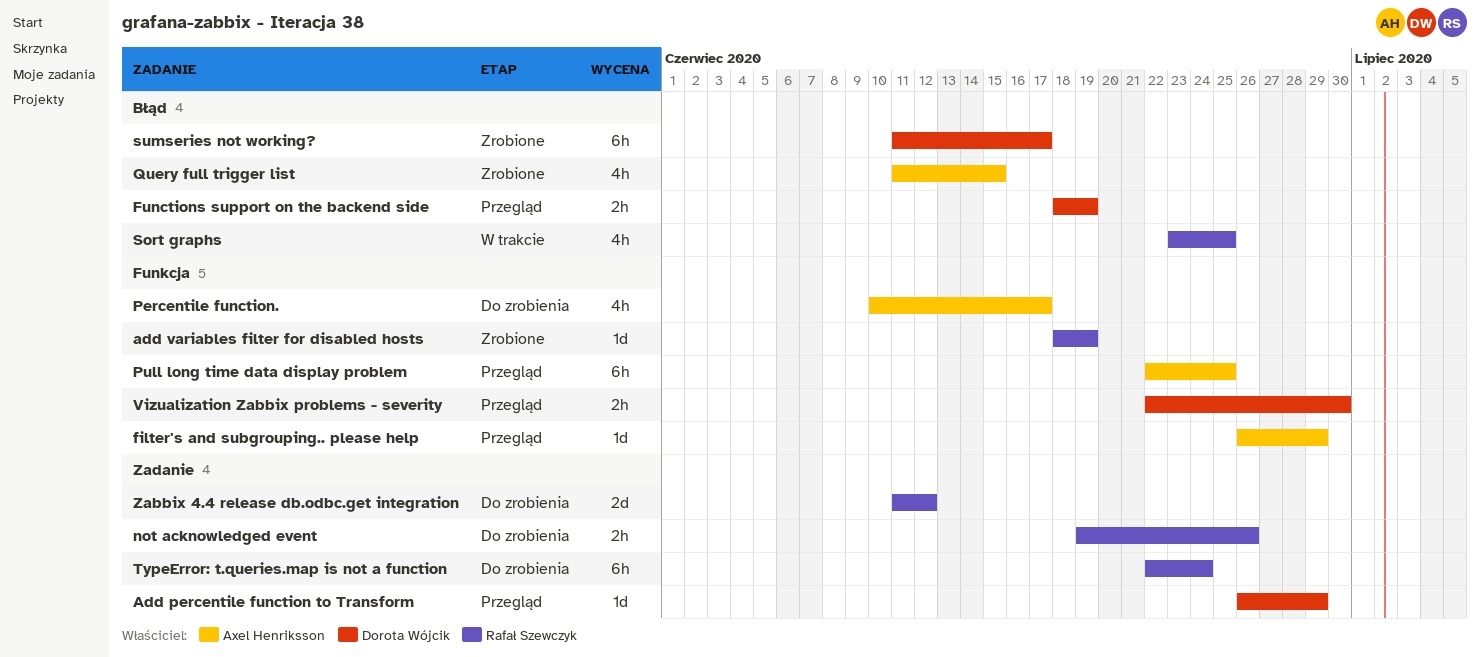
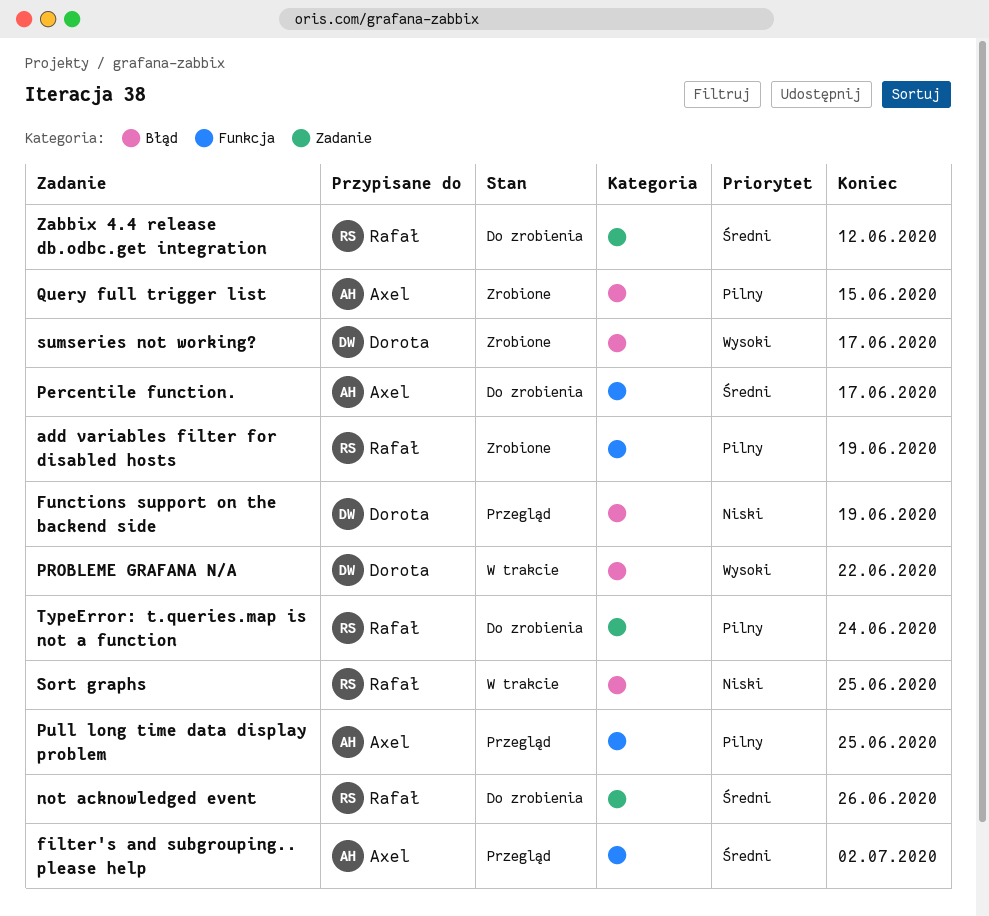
Add percentile function to Transform: present -> none
filter's and subgrouping.. please help, due: Jun 29 -> Jul 2
PROBLEME GRAFANA N/A: none -> present
Vizualization Zabbix problems - severity: present -> none

